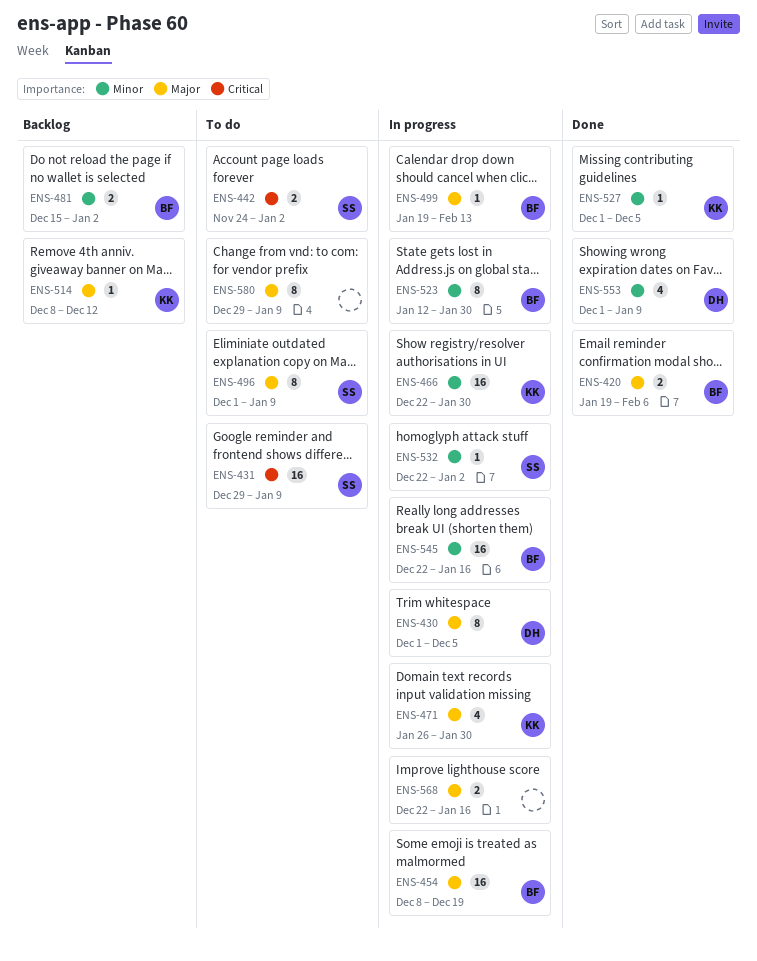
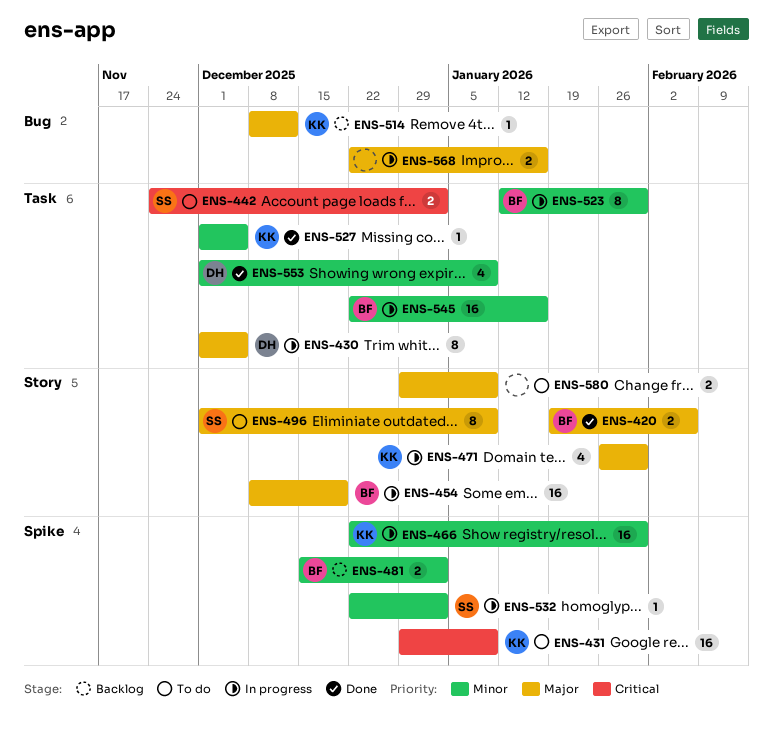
ENS-431, owner: SS -> KK
ENS-499: present -> none
ENS-580, estimate: 8 -> 2

